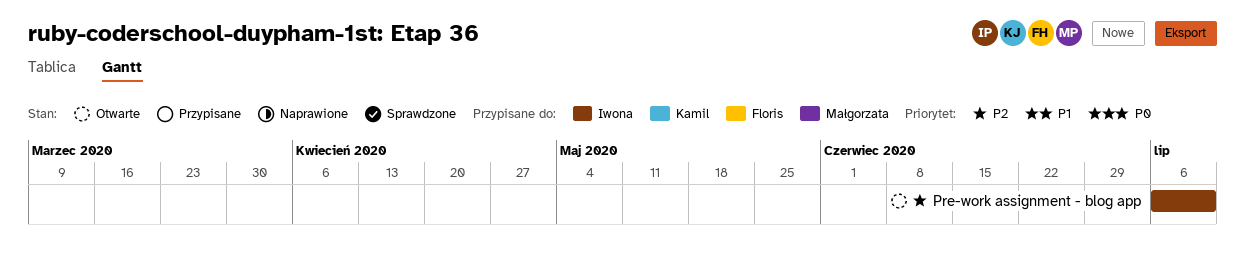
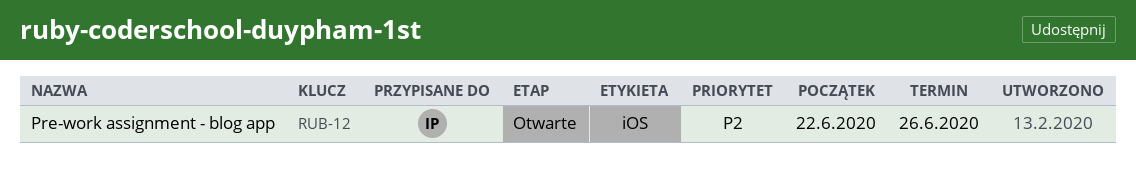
Pre-work assignment - blog app, start: Jul 6 -> Jun 22
Pre-work assignment - blog app, due: Jul 10 -> Jun 26

